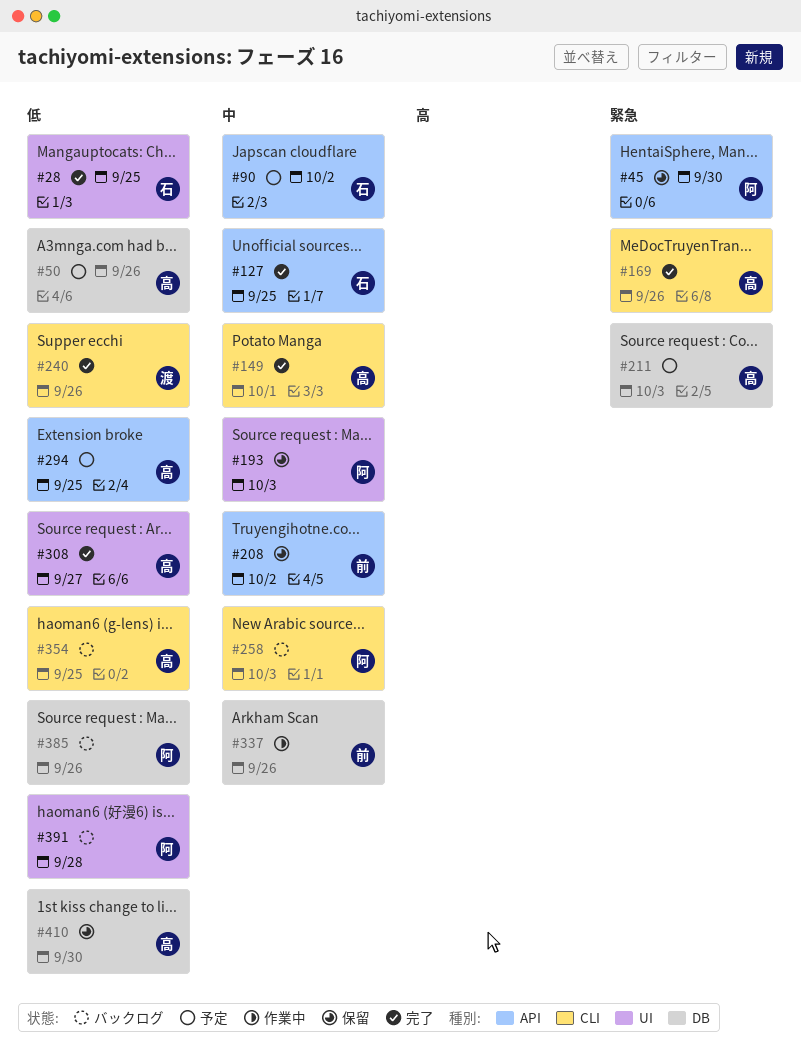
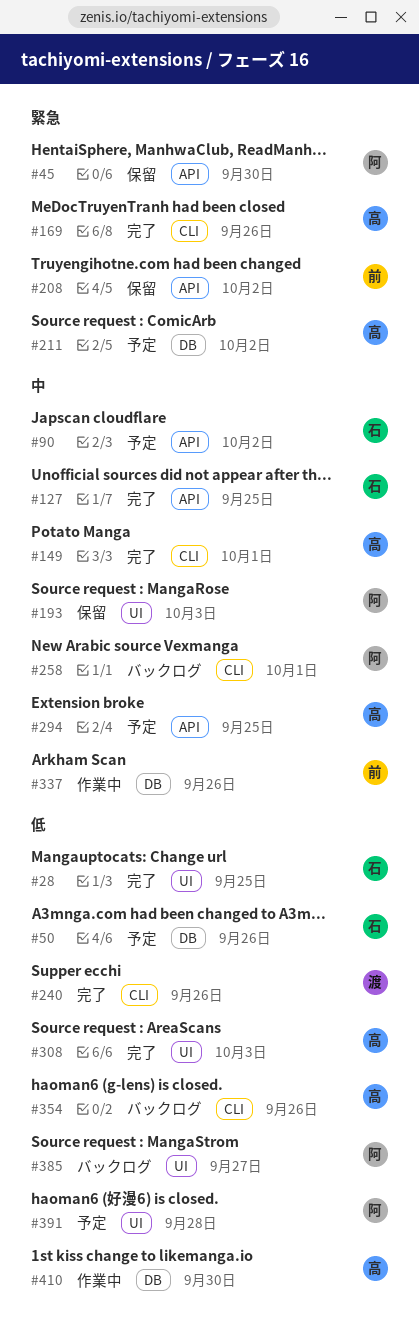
#50, owner: 高 -> 石
#208, priority: 中 -> 緊急
#211, due: Oct 3 -> Oct 2
#258, due: Oct 3 -> Oct 1
#294, priority: 低 -> 中
#308, due: Sep 27 -> Oct 3
#354, due: Sep 25 -> Sep 26
#385, label: DB -> UI
#385, due: Sep 26 -> Sep 27
#391, status: バックログ -> 予定
#410, status: 保留 -> 作業中

